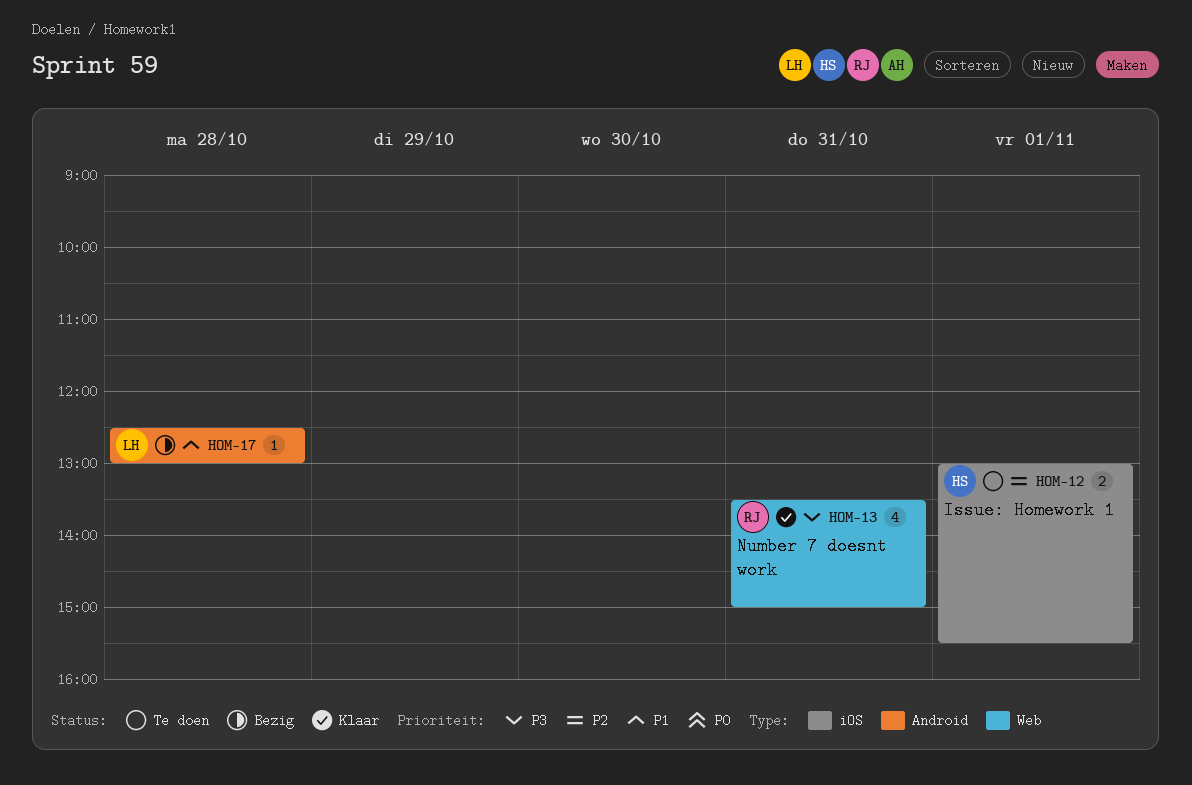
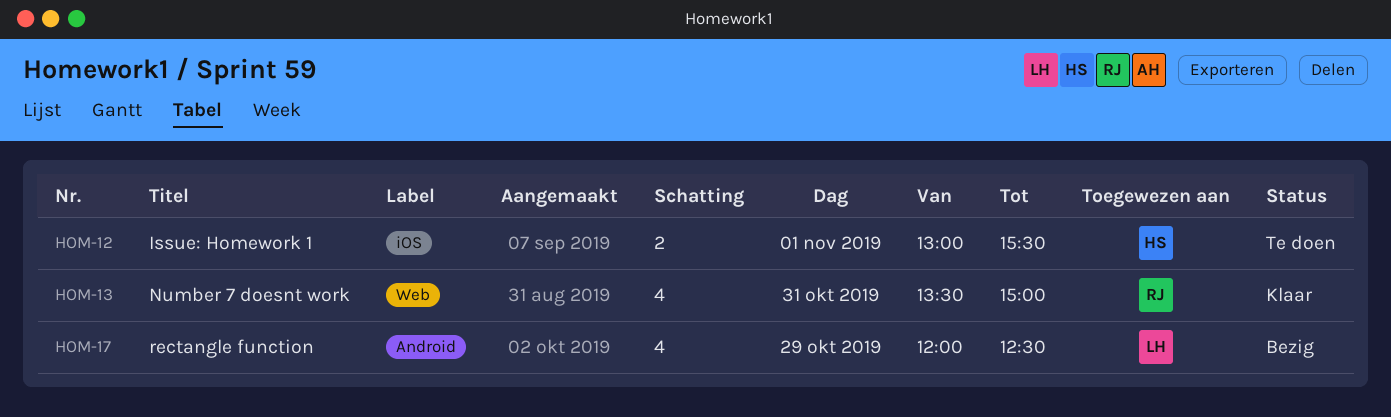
HOM-17, estimate: 1 -> 4
HOM-17, day: Oct 28 -> Oct 29
HOM-17, begins: 12:30 -> 12:00
HOM-17, ends: 13:00 -> 12:30

